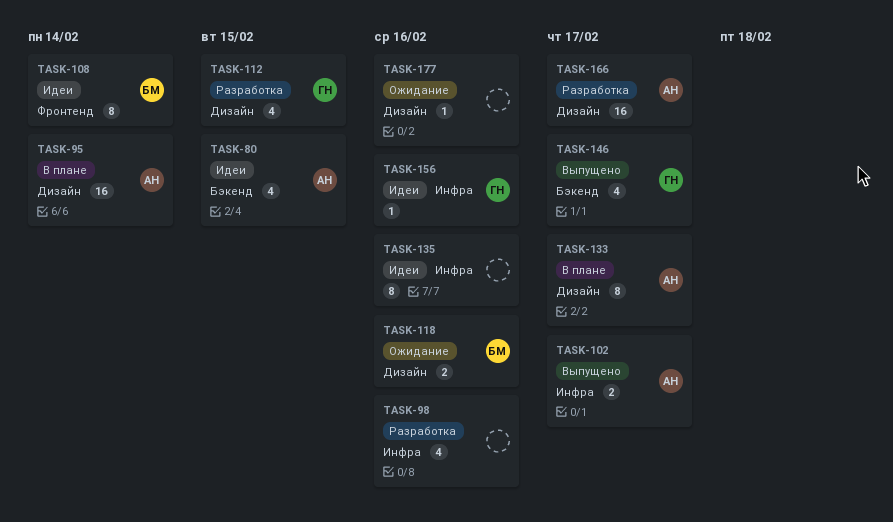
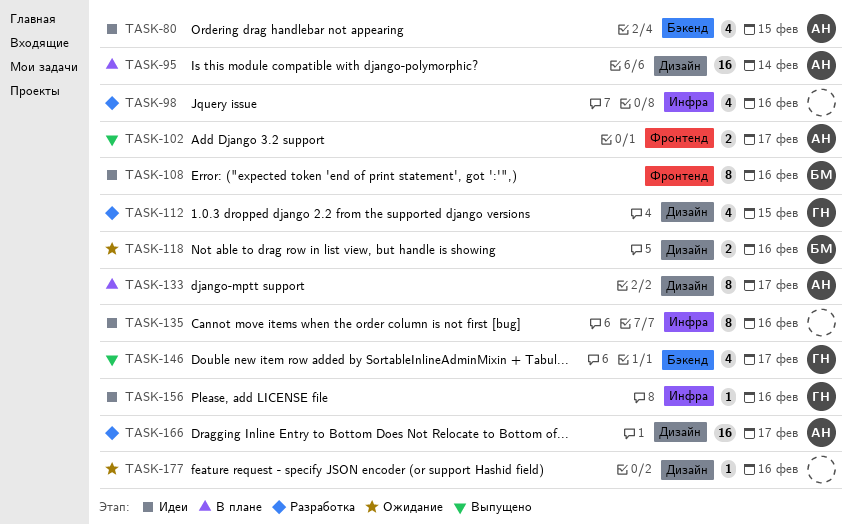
TASK-102, label: Инфра -> Фронтенд
TASK-108, due: Feb 14 -> Feb 16

